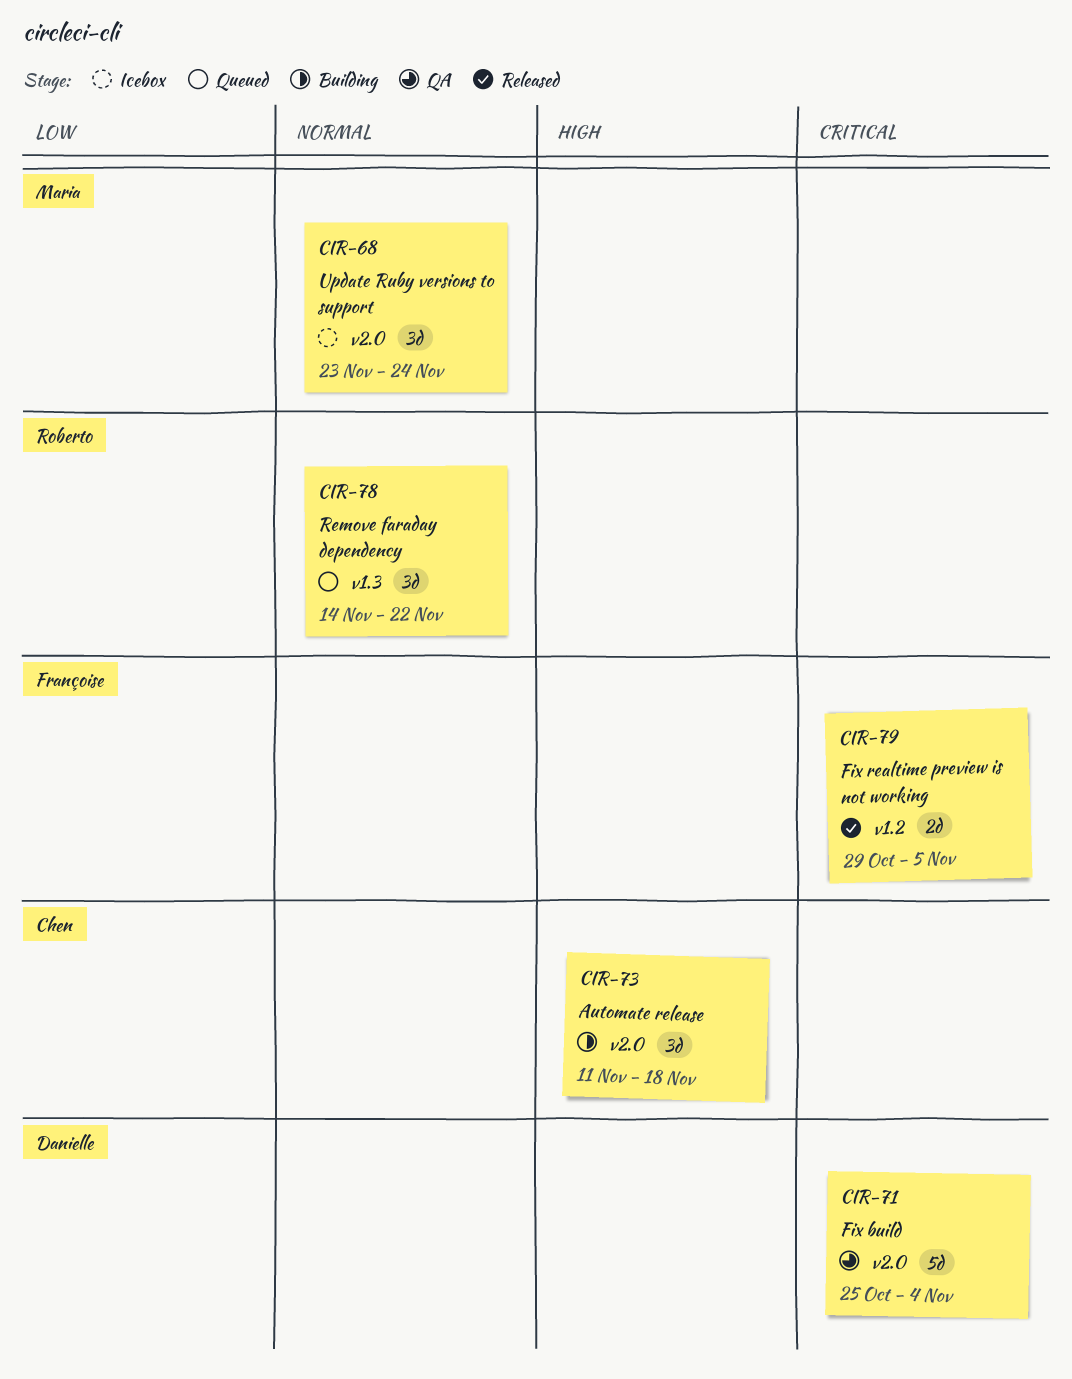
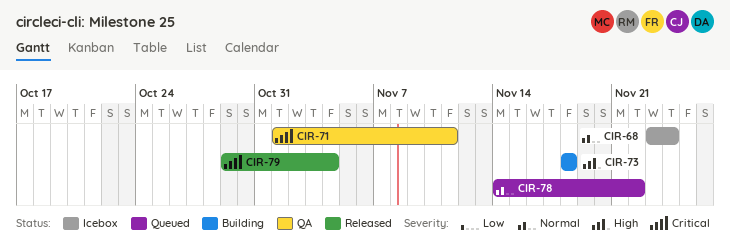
CIR-71, start: Oct 25 -> Nov 1
CIR-71, due: Nov 4 -> Nov 11
CIR-73, start: Nov 11 -> Nov 18
CIR-79, due: Nov 5 -> Nov 4

